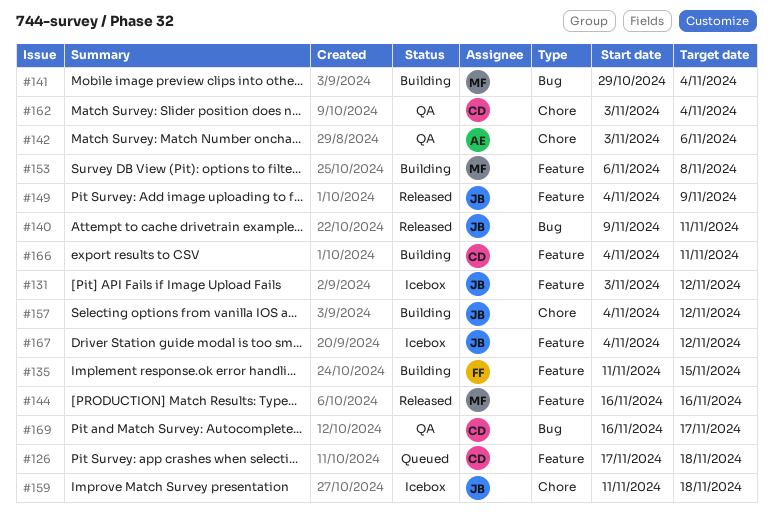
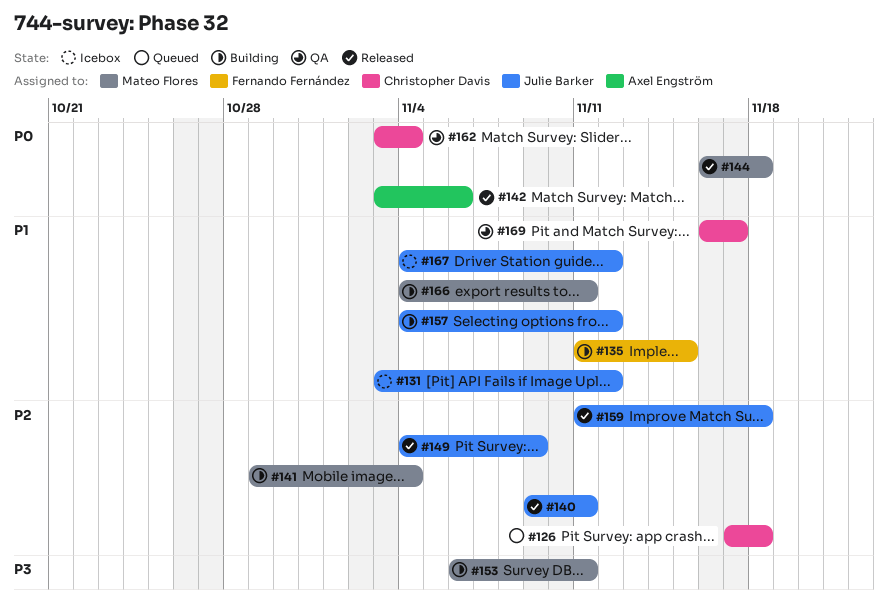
#142, status: QA -> Released
#144, due: Nov 16 -> Nov 18
#153, due: Nov 8 -> Nov 11
#159, status: Icebox -> Released
#166, owner: Christopher Davis -> Mateo Flores

